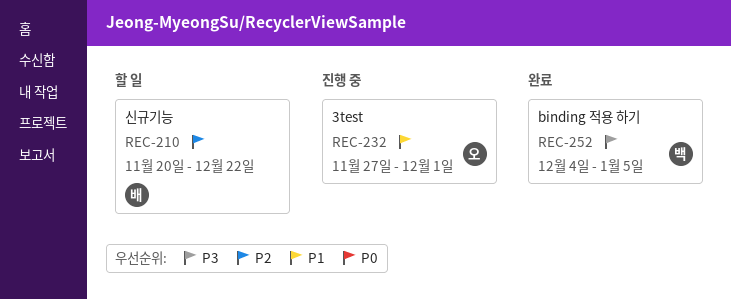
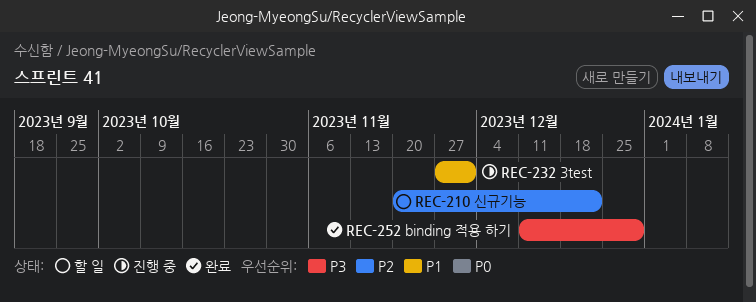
REC-252, start: Dec 4 -> Dec 11
REC-252, due: Jan 5 -> Dec 29

